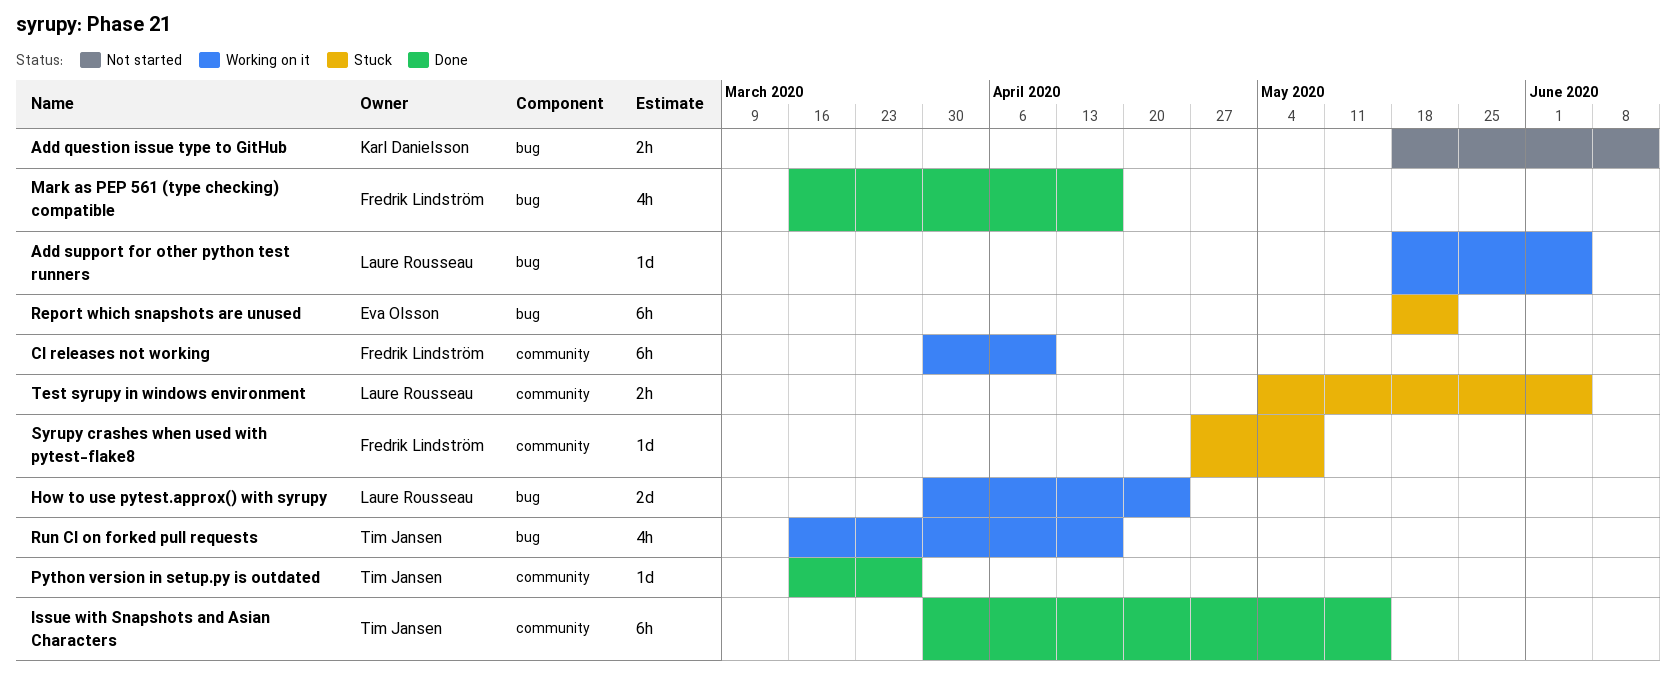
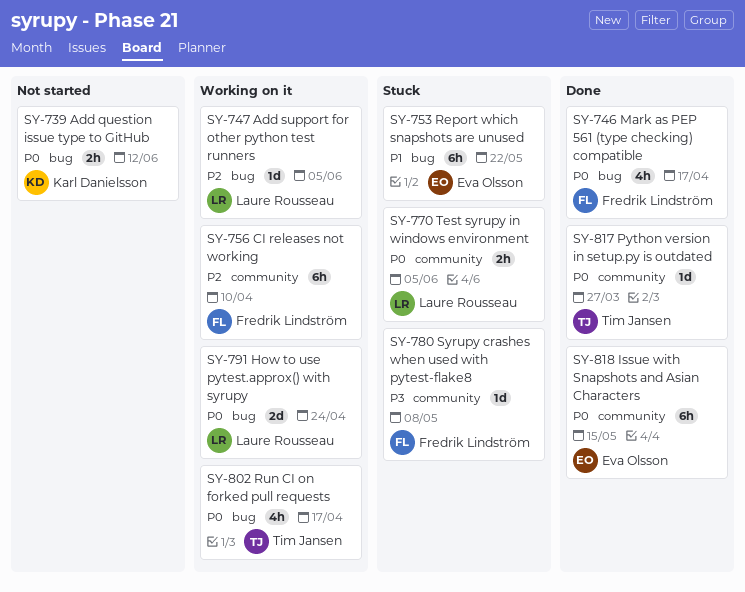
Issue with Snapshots and Asian Characters, owner: Tim Jansen -> Eva Olsson

